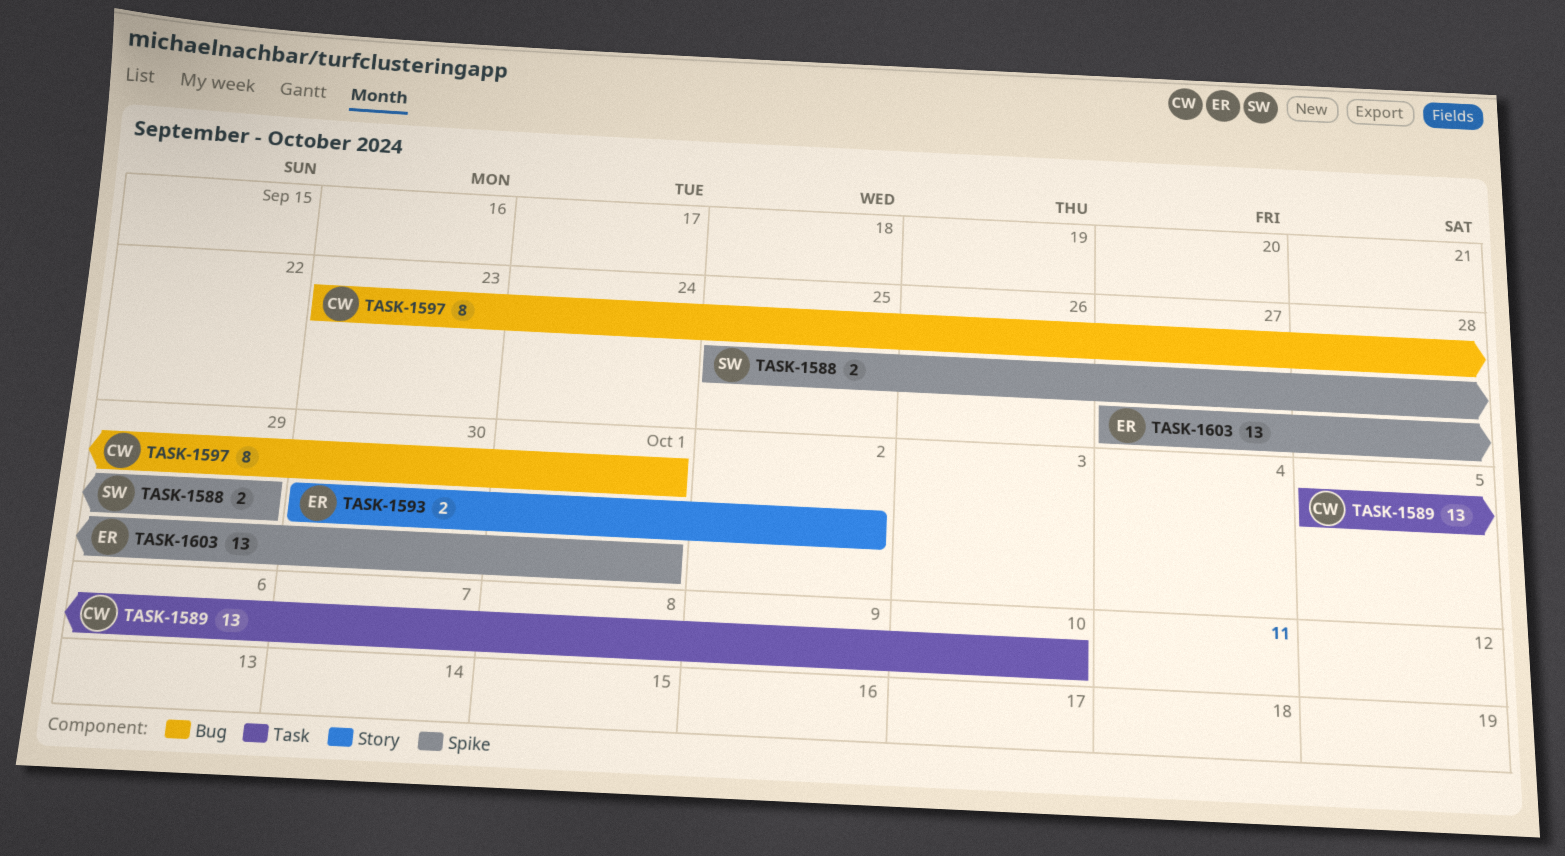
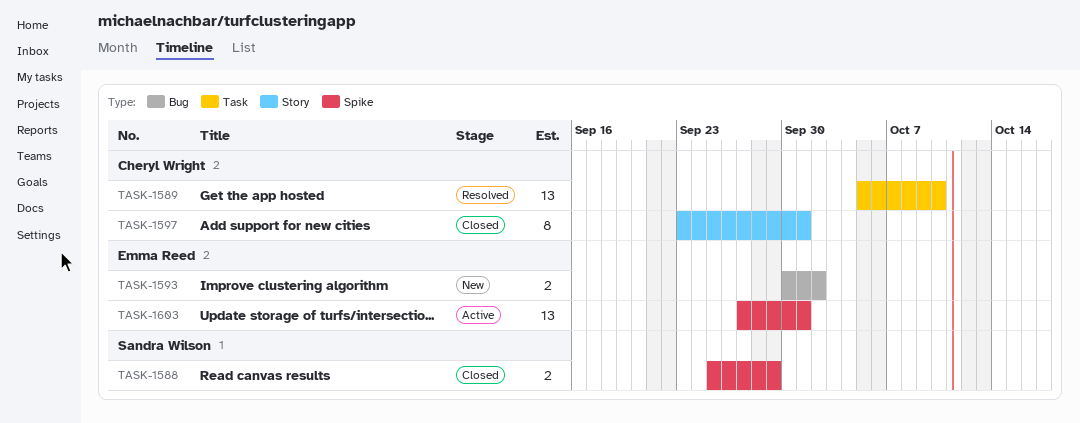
TASK-1593, label: Story -> Bug
TASK-1597, label: Bug -> Story

